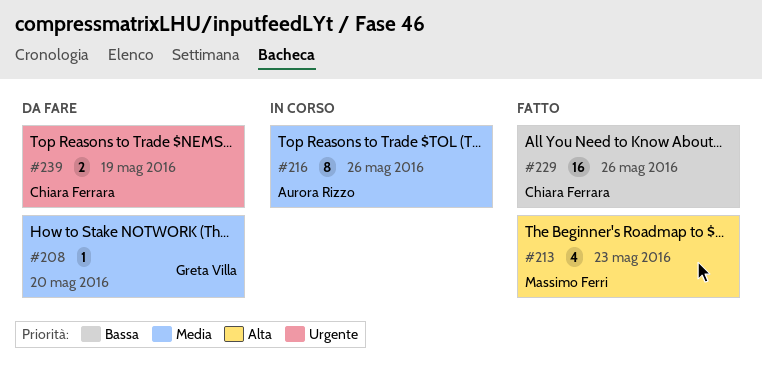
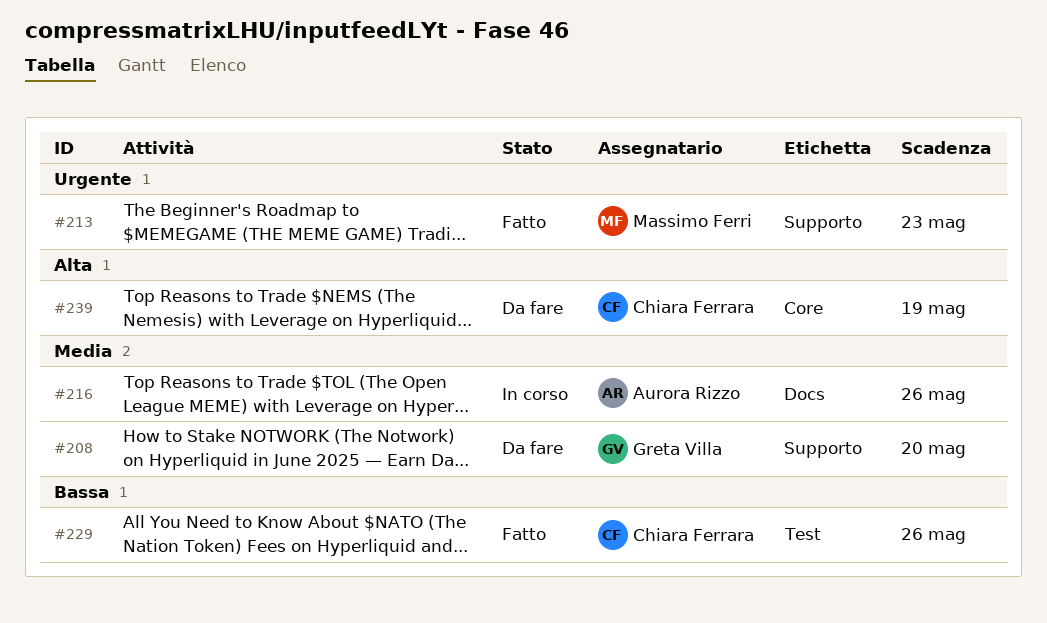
#213, priority: Alta -> Urgente
#239, priority: Urgente -> Alta

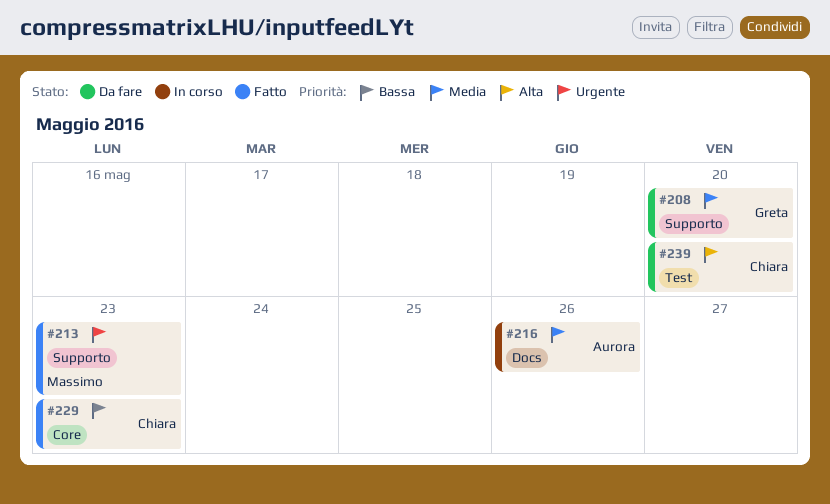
#229, label: Test -> Core
#229, due: May 26 -> May 23
#239, label: Core -> Test
#239, due: May 19 -> May 20

